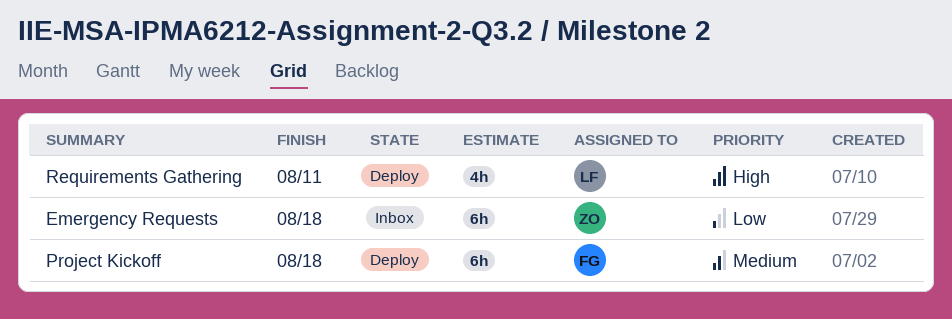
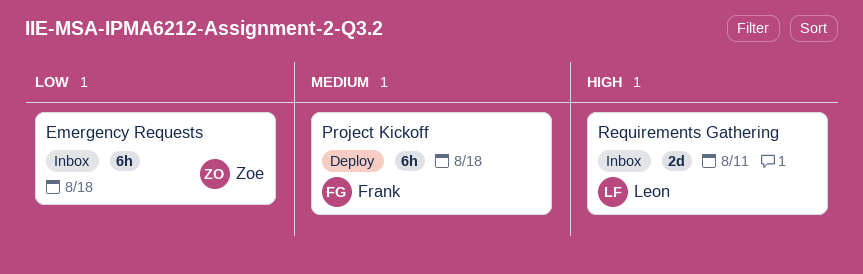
Requirements Gathering, status: Deploy -> Inbox
Requirements Gathering, estimate: 4h -> 2d

